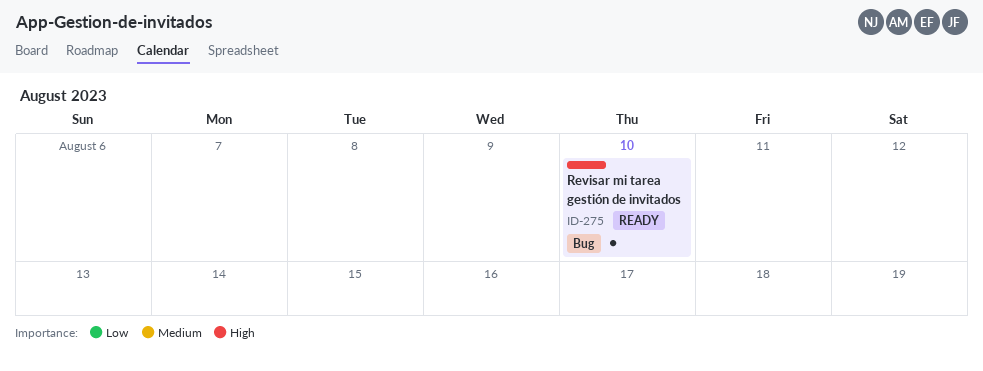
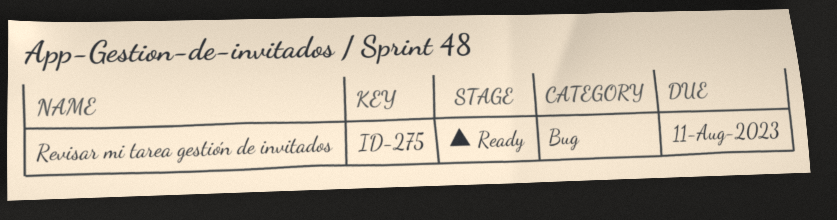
ID-275, due: Aug 10 -> Aug 11

